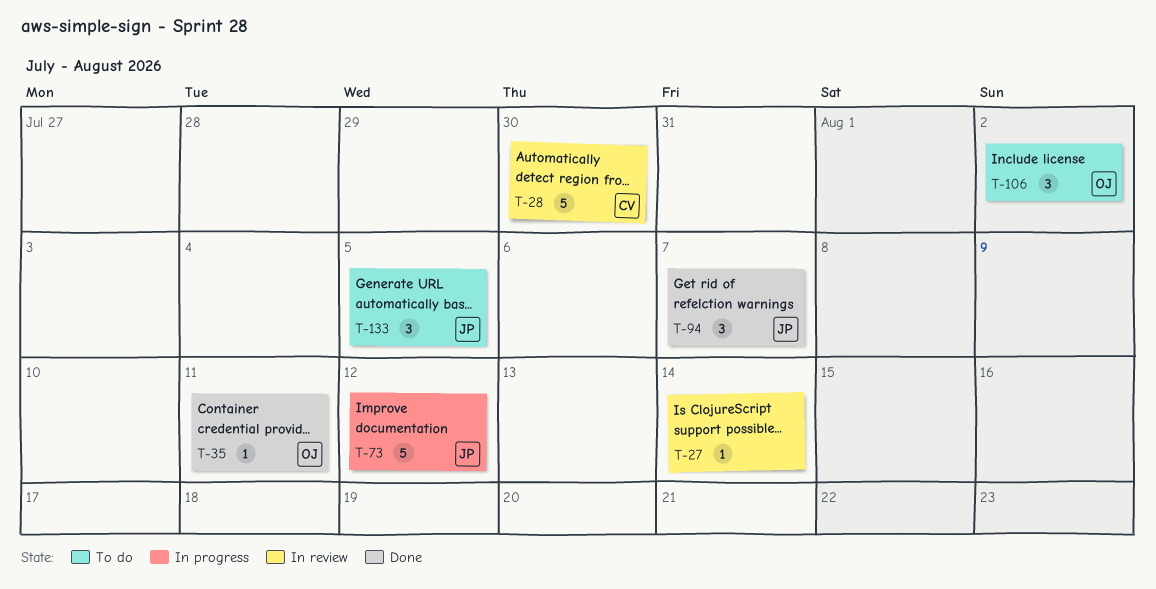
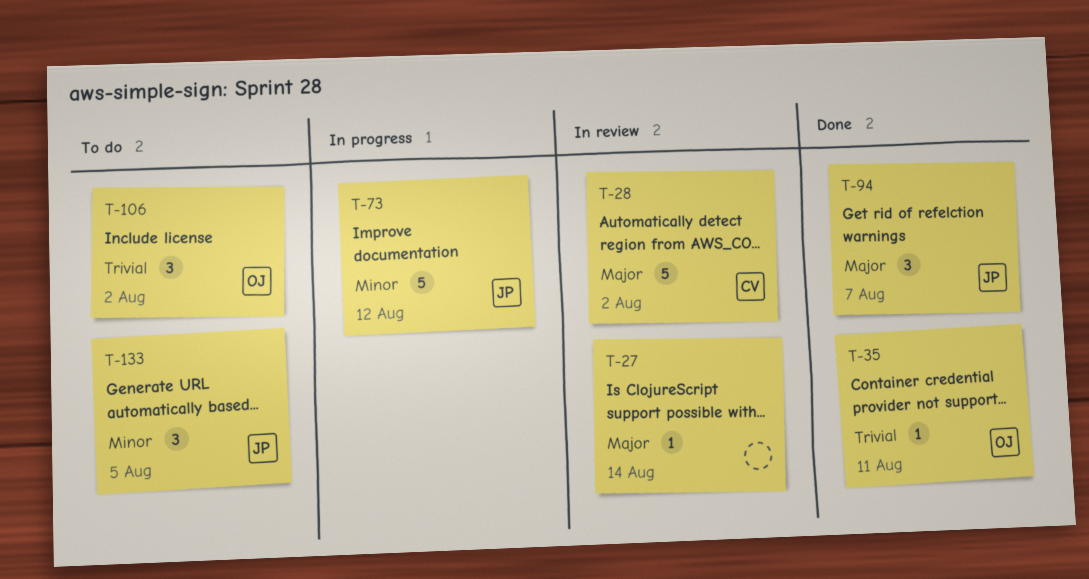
T-28, due: Jul 30 -> Aug 2

